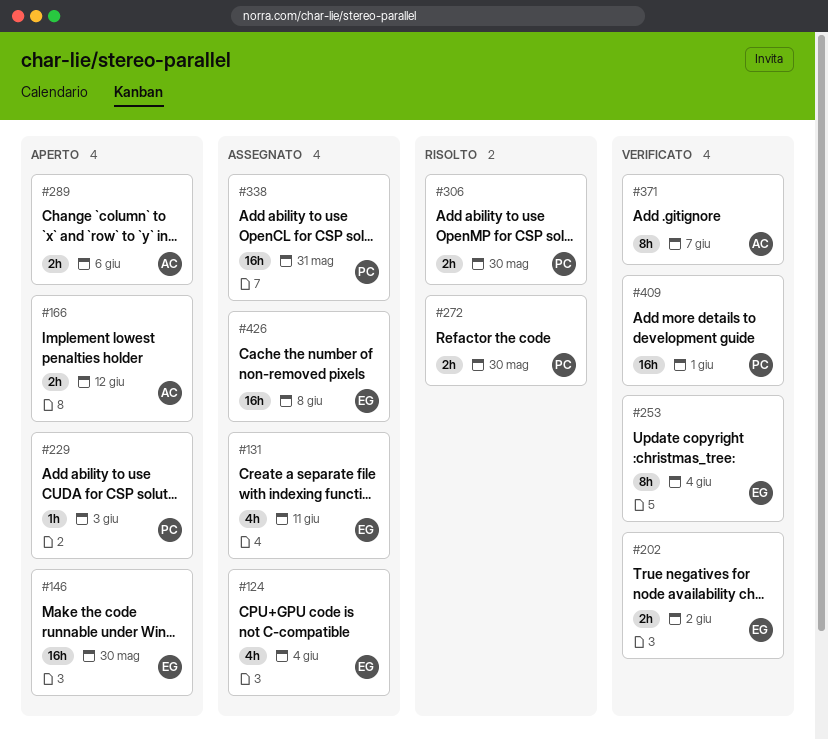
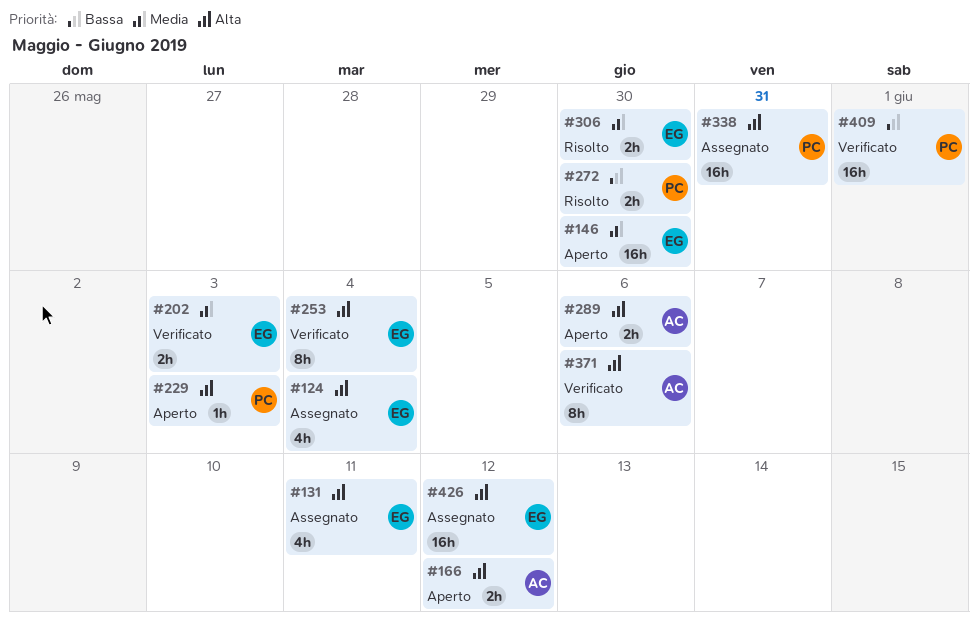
#202, due: Jun 2 -> Jun 3
#306, owner: PC -> EG
#371, due: Jun 7 -> Jun 6
#426, due: Jun 8 -> Jun 12

